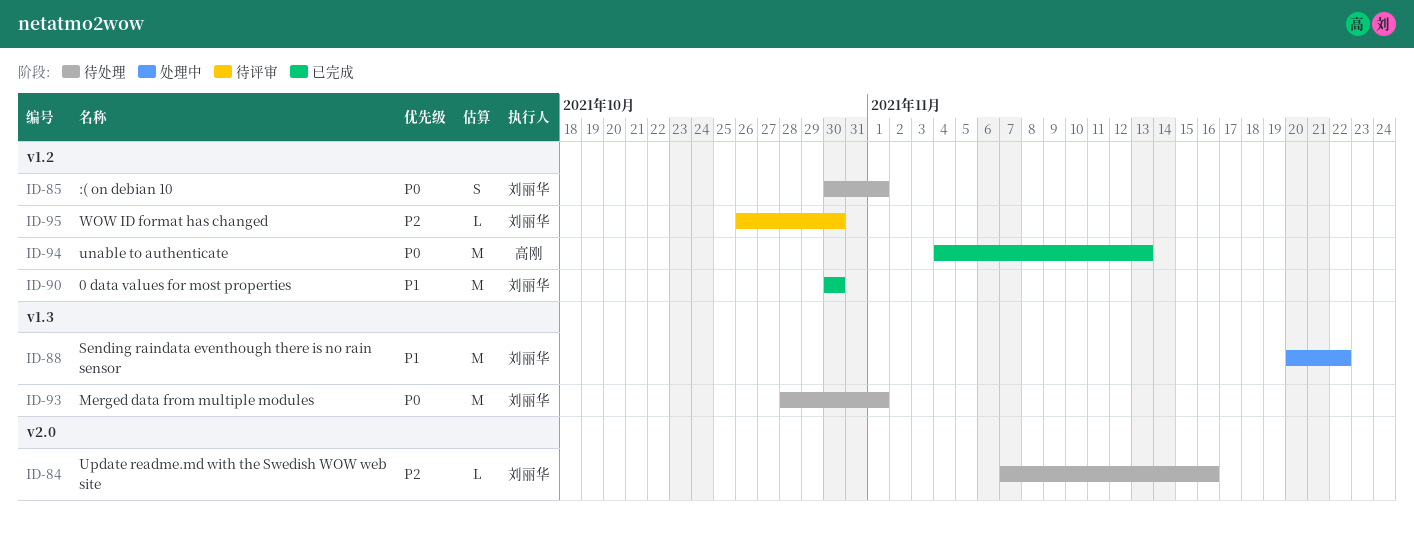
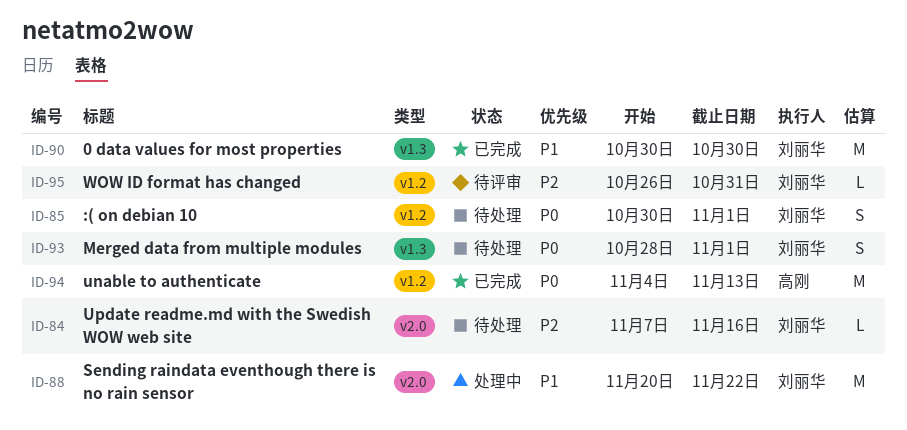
ID-88, label: v1.3 -> v2.0
ID-90, label: v1.2 -> v1.3
ID-93, estimate: M -> S
ID-95, due: Oct 30 -> Oct 31

